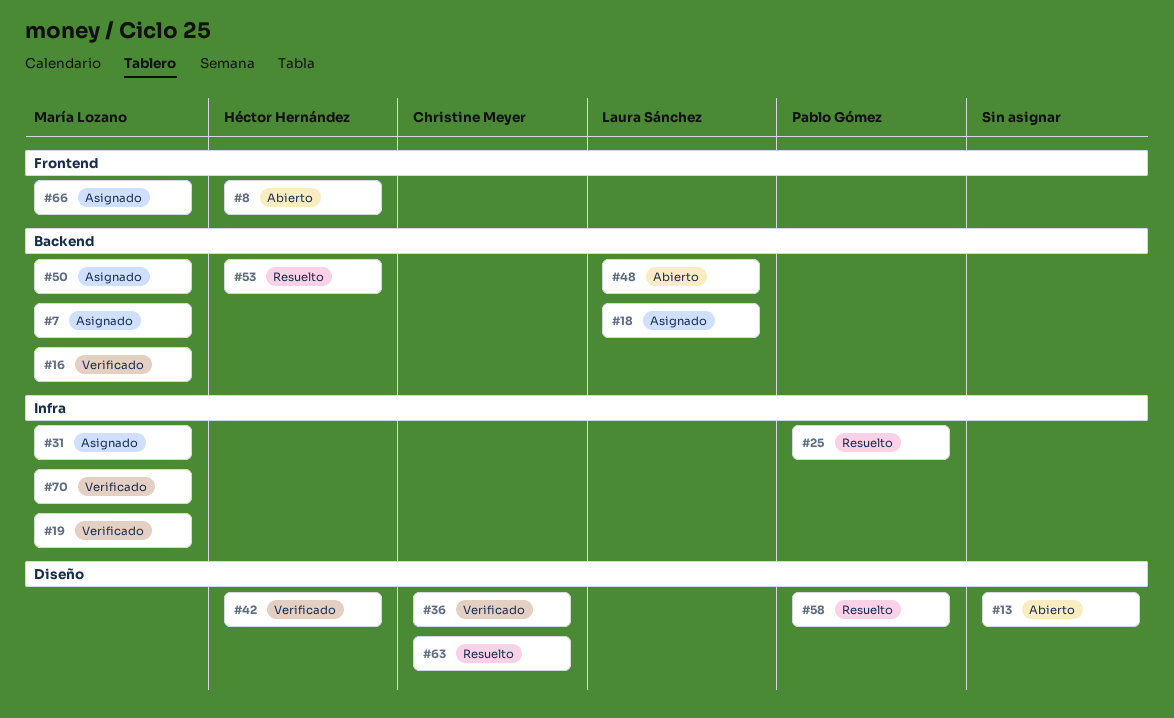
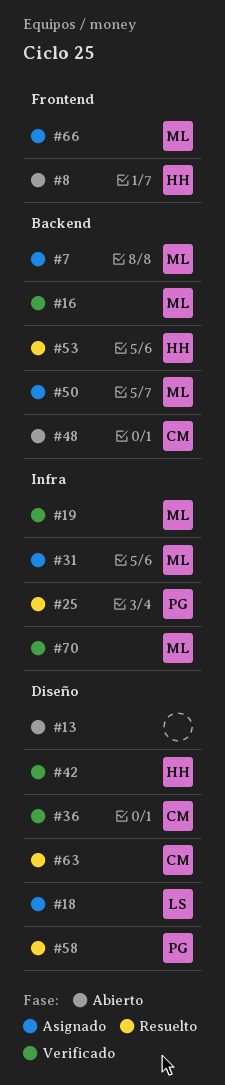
#18, label: Backend -> Diseño
#48, owner: Laura Sánchez -> Christine Meyer

